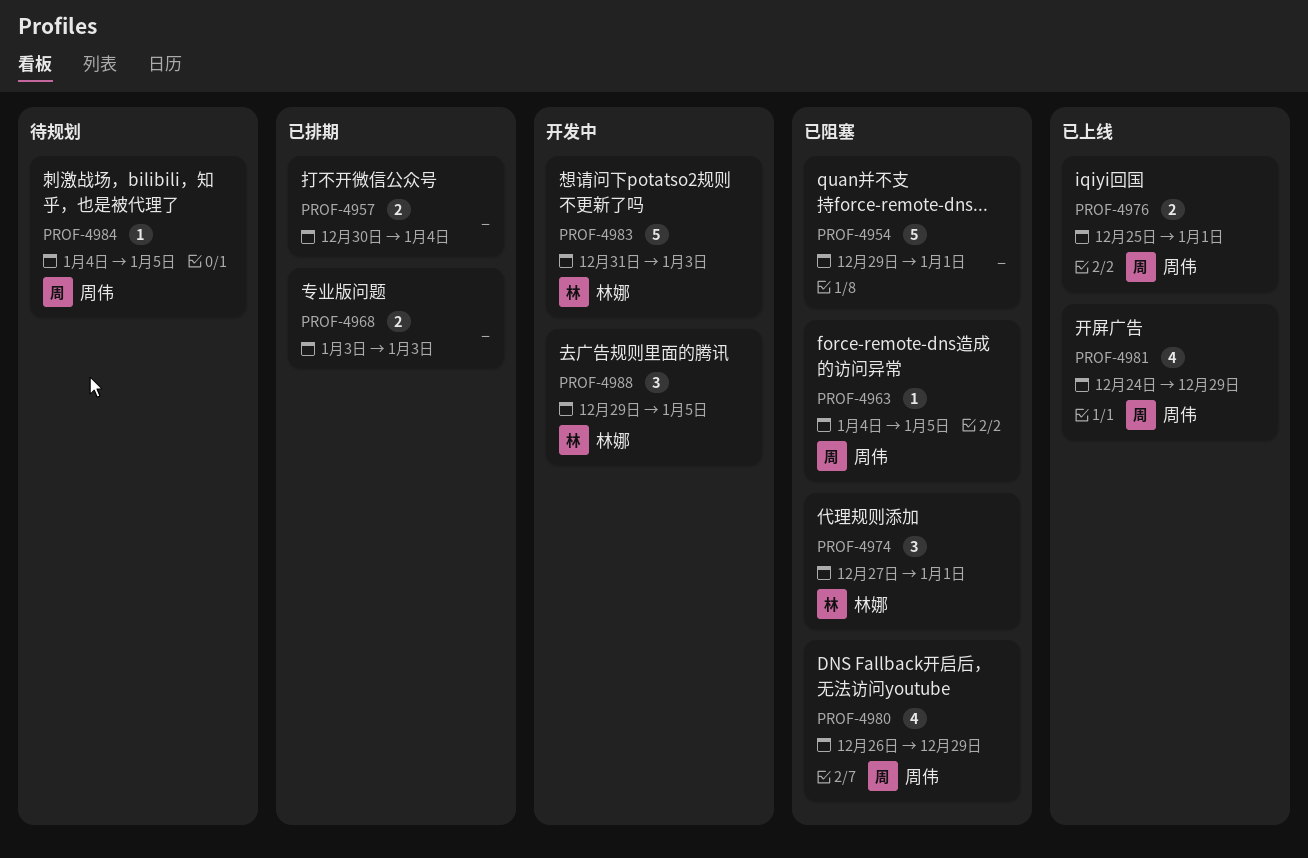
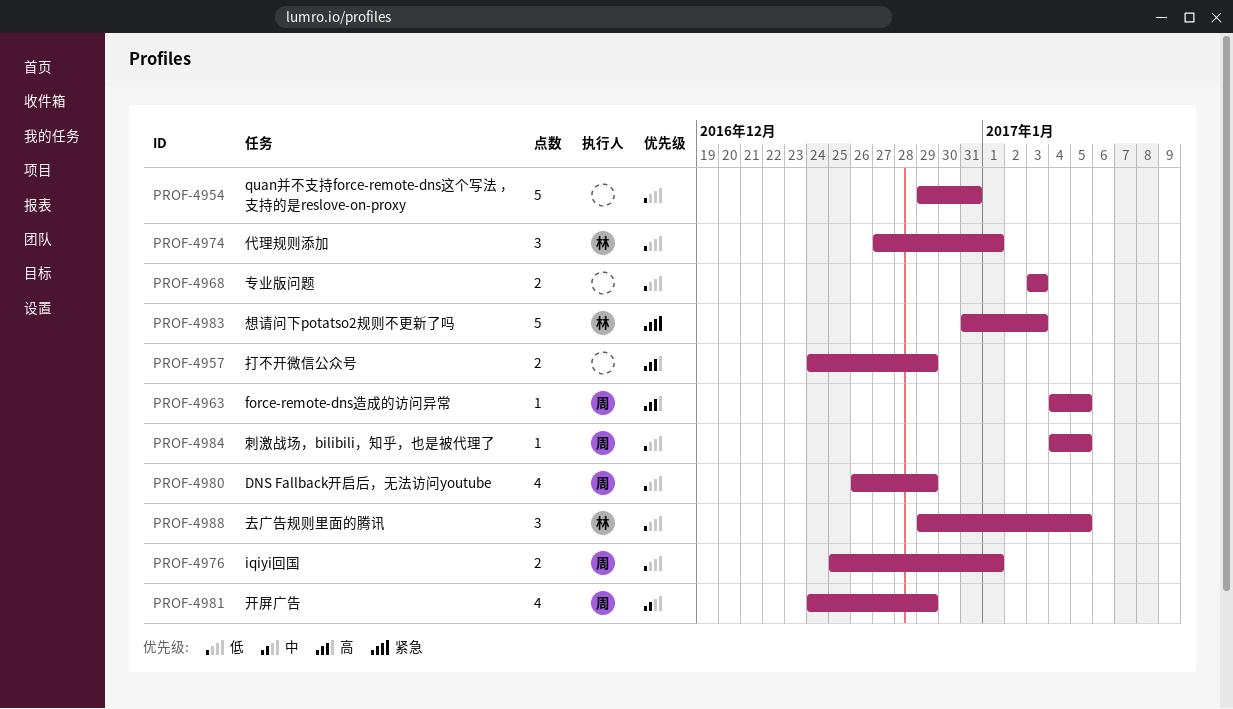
PROF-4954, due: Jan 1 -> Dec 31
PROF-4957, start: Dec 30 -> Dec 24
PROF-4957, due: Jan 4 -> Dec 29

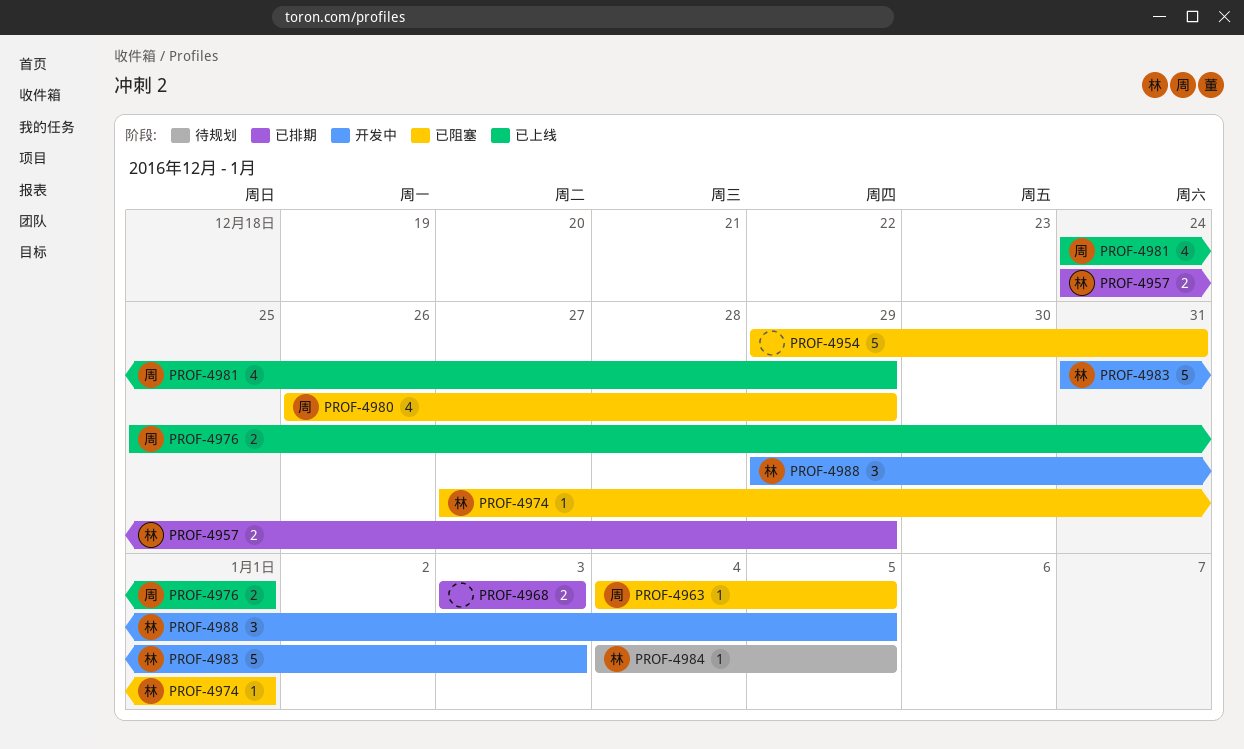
PROF-4957, owner: none -> 林
PROF-4974, estimate: 3 -> 1
PROF-4984, owner: 周 -> 林

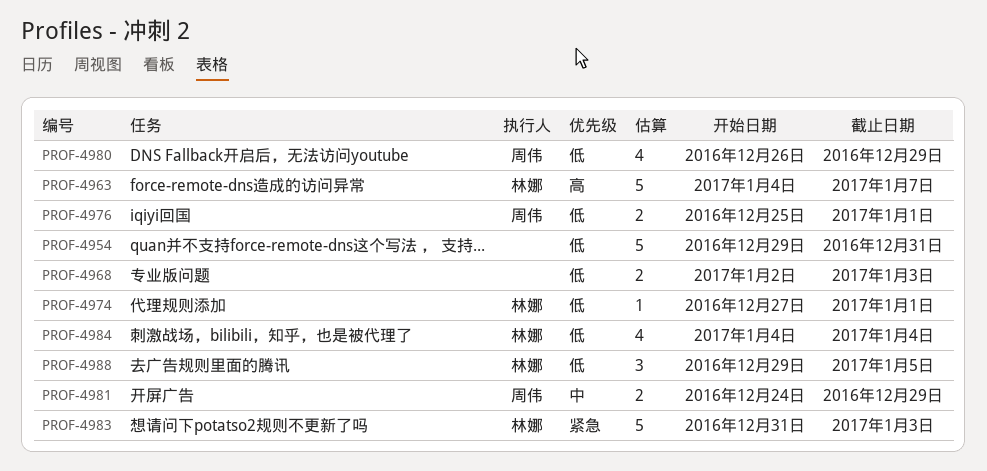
PROF-4957: present -> none
PROF-4963, owner: 周伟 -> 林娜
PROF-4963, estimate: 1 -> 5
PROF-4963, due: Jan 5 -> Jan 7
PROF-4968, start: Jan 3 -> Jan 2
PROF-4981, estimate: 4 -> 2
PROF-4984, estimate: 1 -> 4
PROF-4984, due: Jan 5 -> Jan 4

